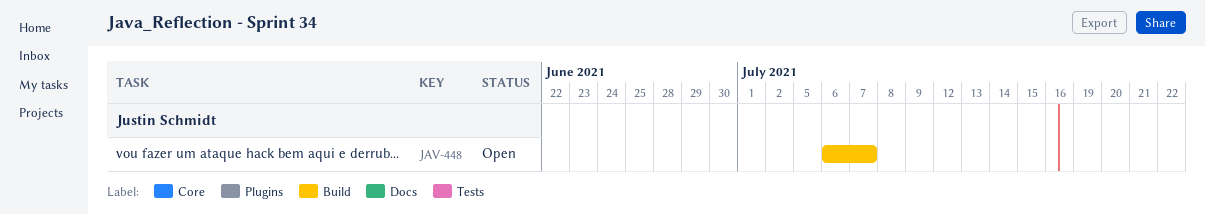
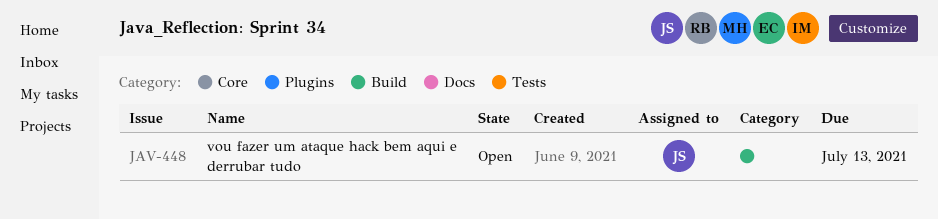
JAV-448, due: Jul 7 -> Jul 13

